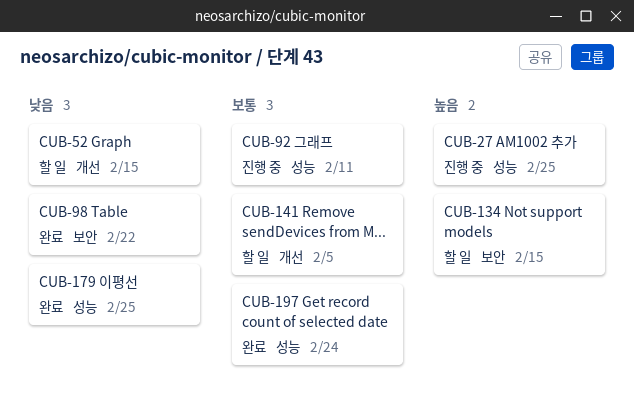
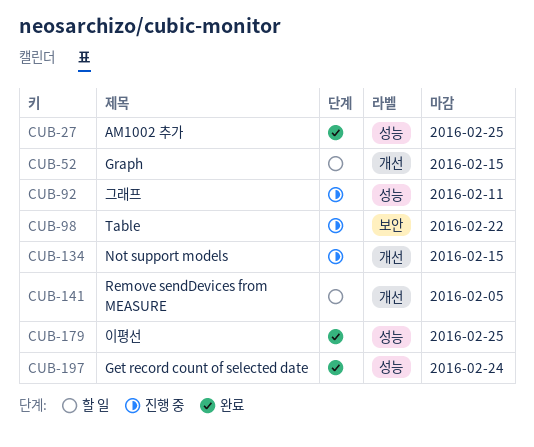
CUB-27, status: 진행 중 -> 완료
CUB-98, status: 완료 -> 진행 중
CUB-134, status: 할 일 -> 진행 중
CUB-134, label: 보안 -> 개선

